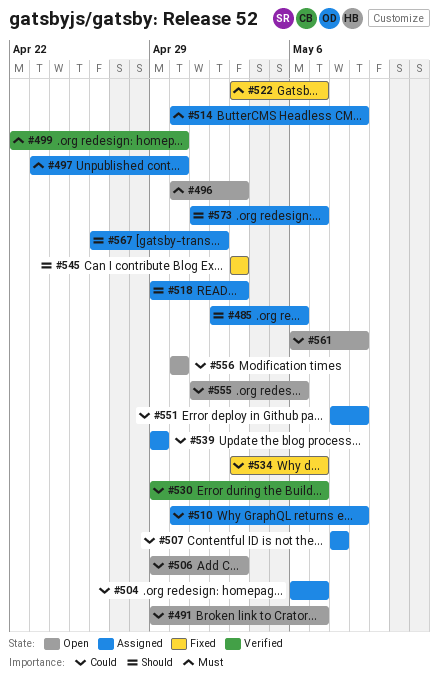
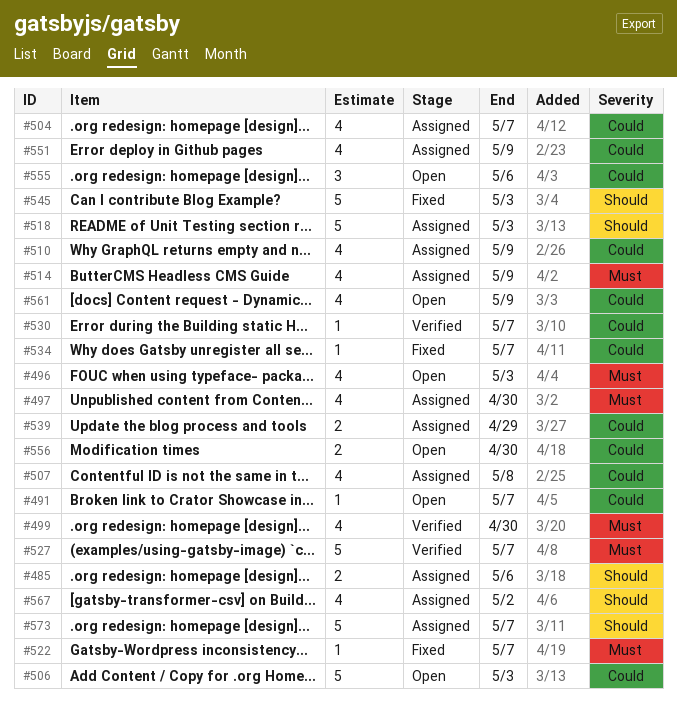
#527: none -> present

